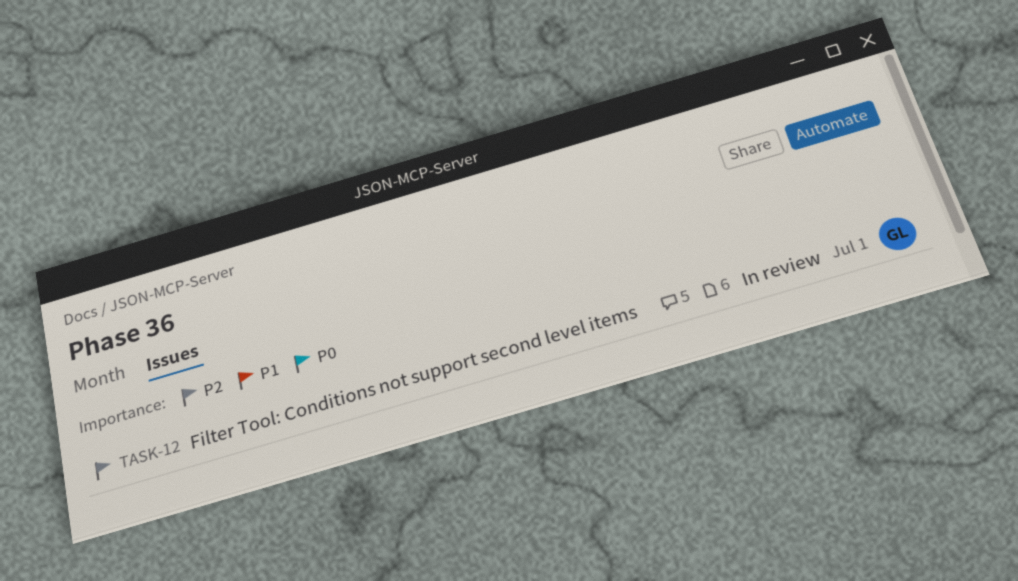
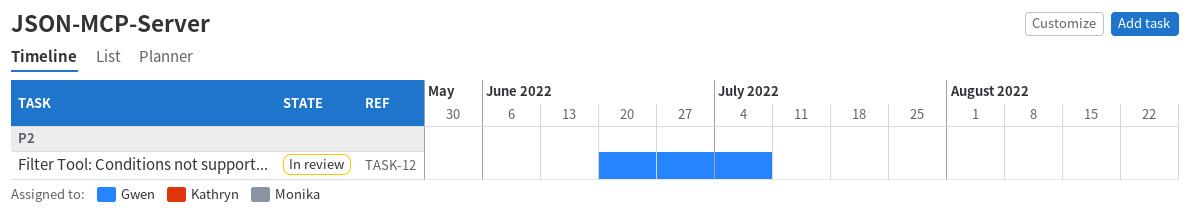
TASK-12, due: Jul 1 -> Jul 8

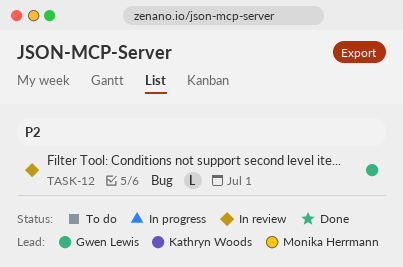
TASK-12, due: Jul 8 -> Jul 1

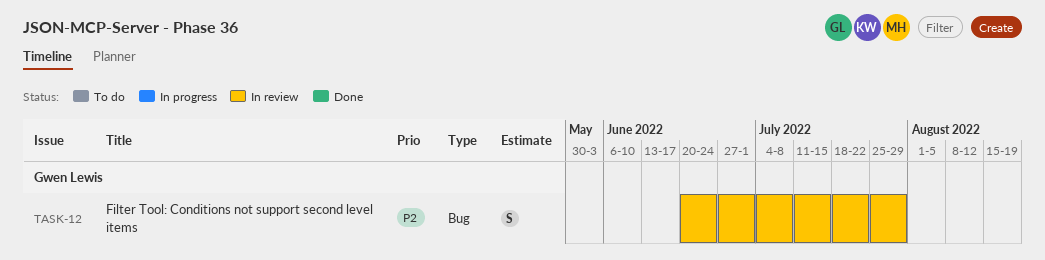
TASK-12, estimate: L -> S
TASK-12, due: Jul 1 -> Jul 29

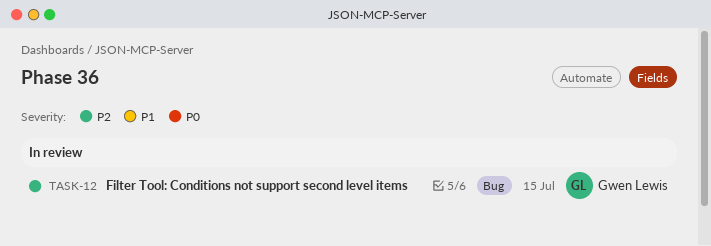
TASK-12, due: Jul 29 -> Jul 15

